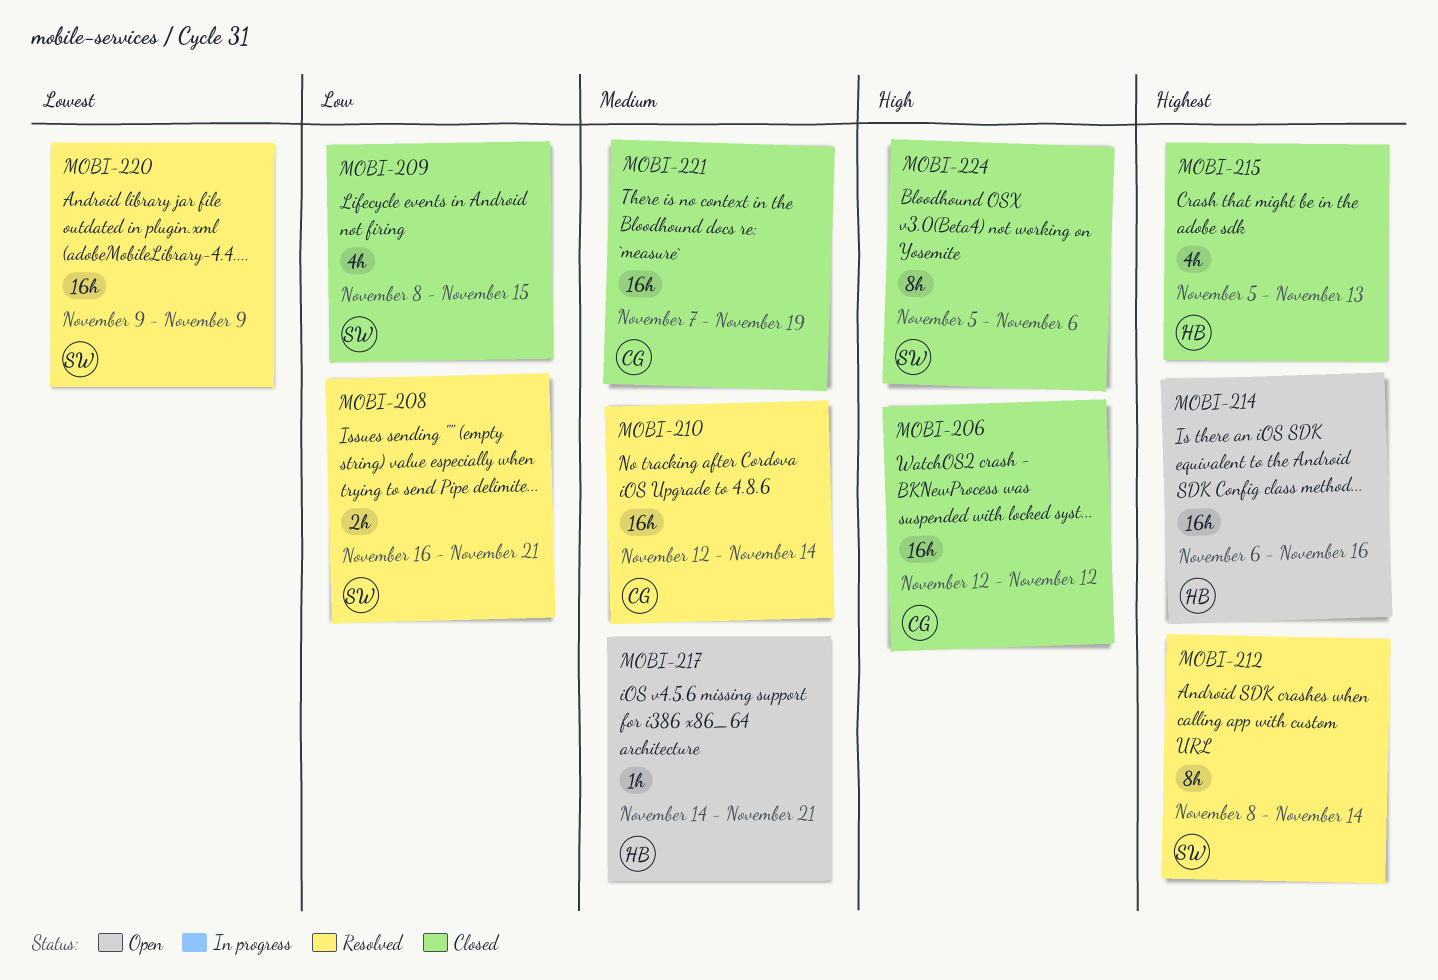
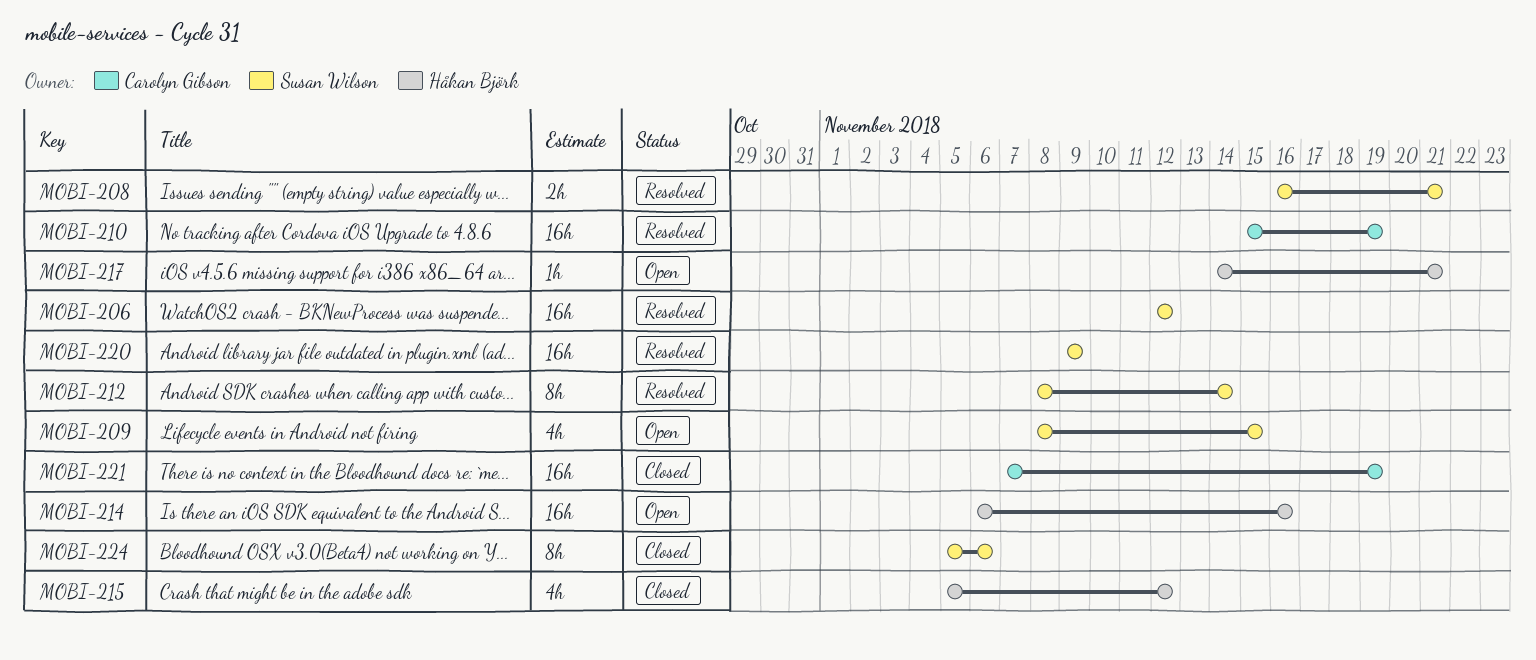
MOBI-206, status: Closed -> Resolved
MOBI-206, owner: Carolyn Gibson -> Susan Wilson
MOBI-209, status: Closed -> Open
MOBI-210, start: Nov 12 -> Nov 15
MOBI-210, due: Nov 14 -> Nov 19
MOBI-215, due: Nov 13 -> Nov 12

